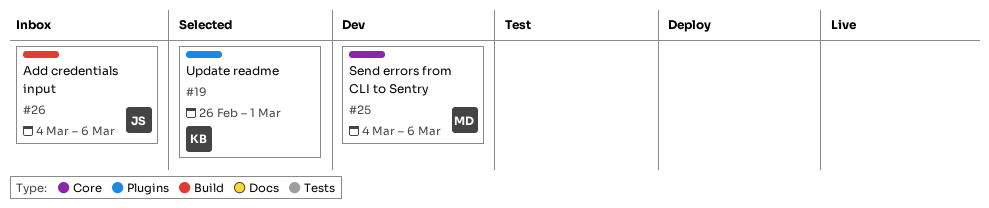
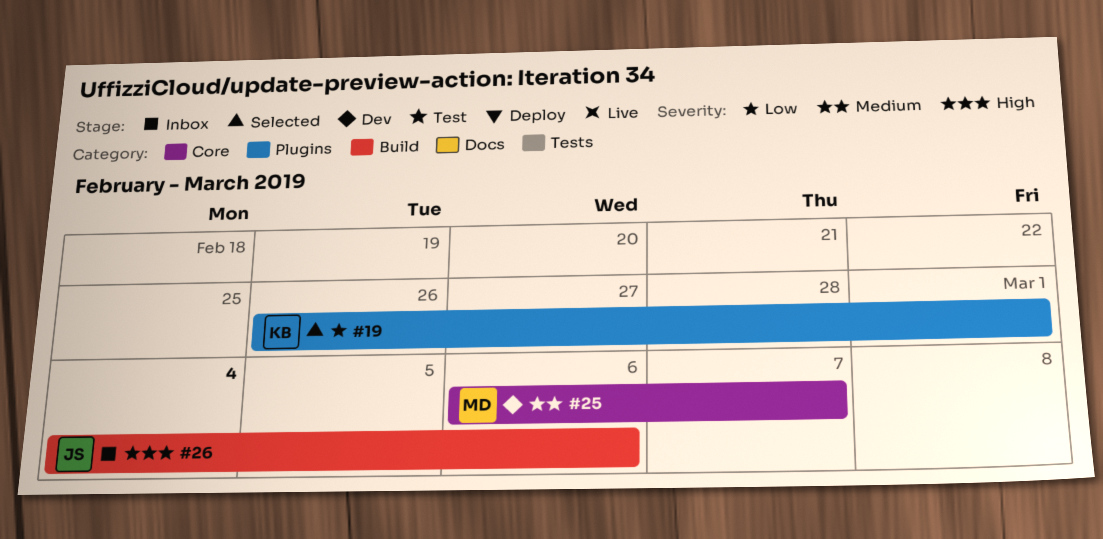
#25, start: Mar 4 -> Mar 6
#25, due: Mar 6 -> Mar 7

